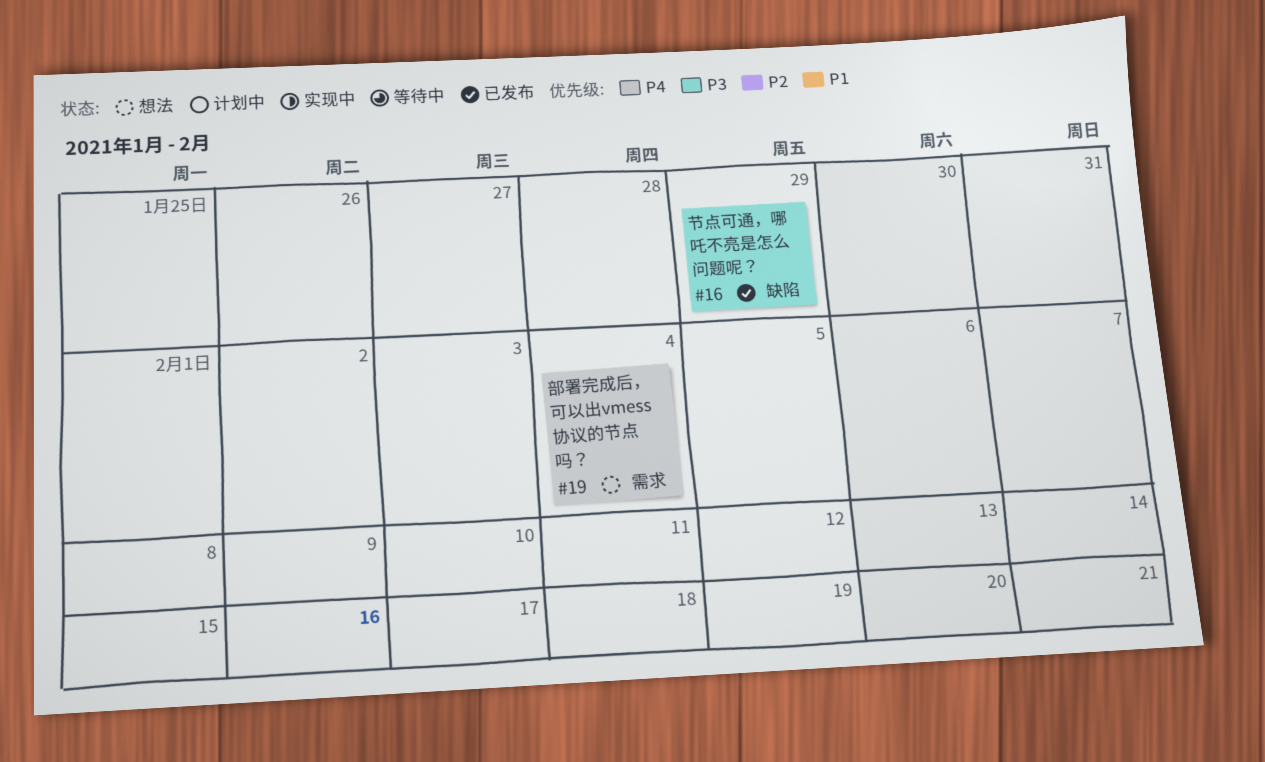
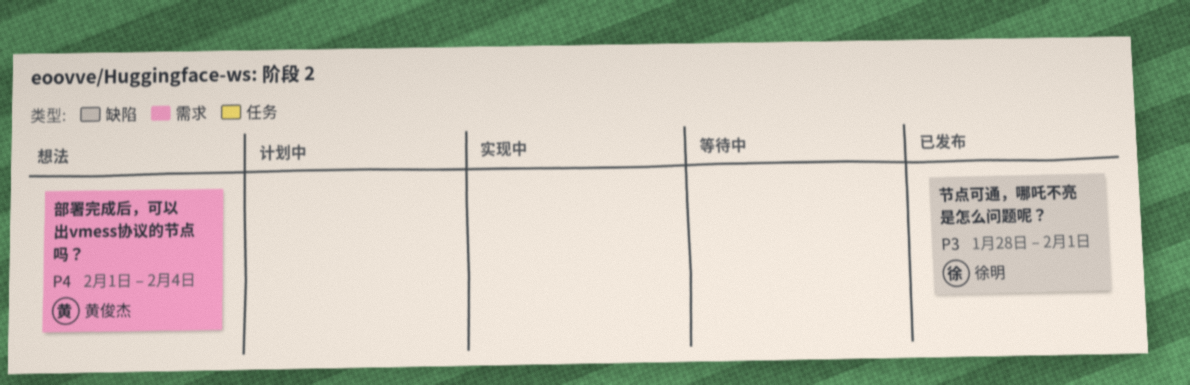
节点可通，哪吒不亮是怎么问题呢？, due: Jan 29 -> Feb 1

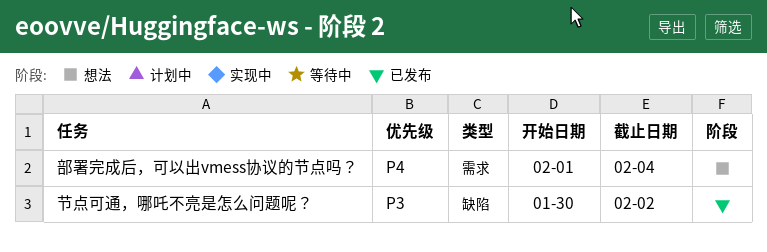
节点可通，哪吒不亮是怎么问题呢？, start: Jan 28 -> Jan 30
节点可通，哪吒不亮是怎么问题呢？, due: Feb 1 -> Feb 2

